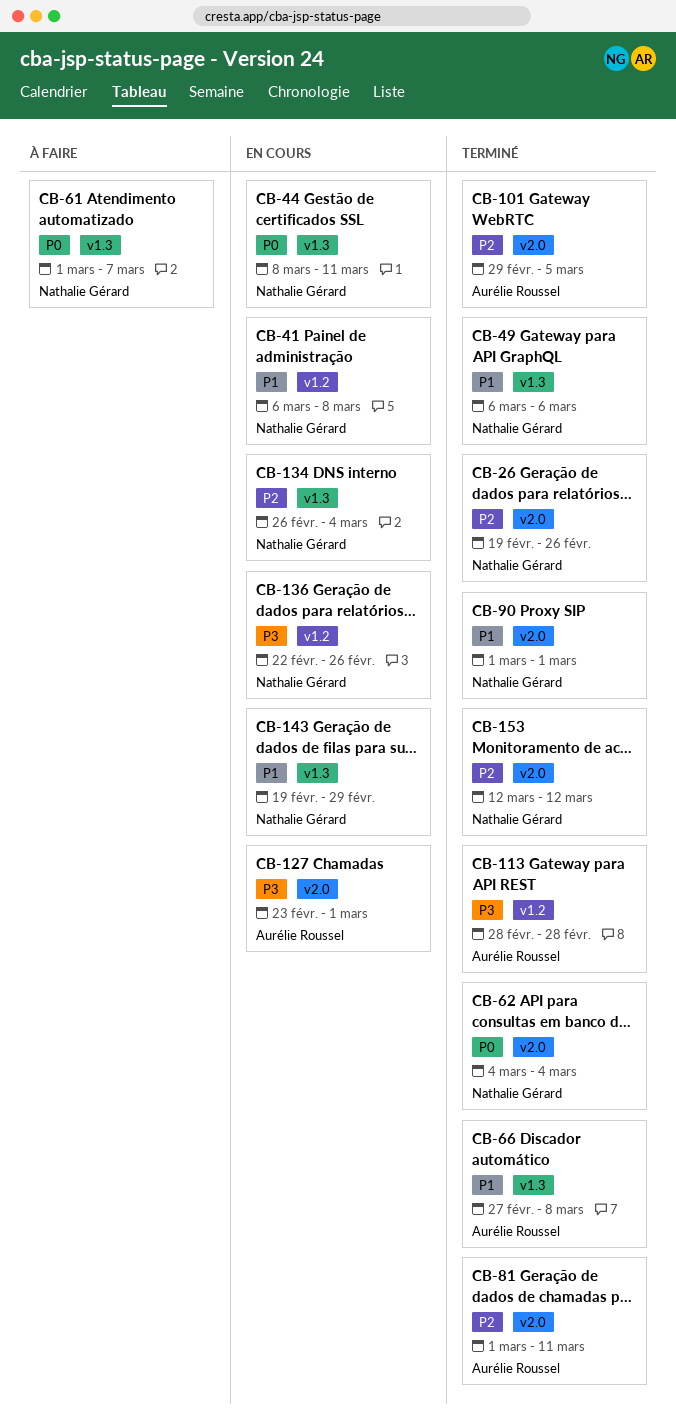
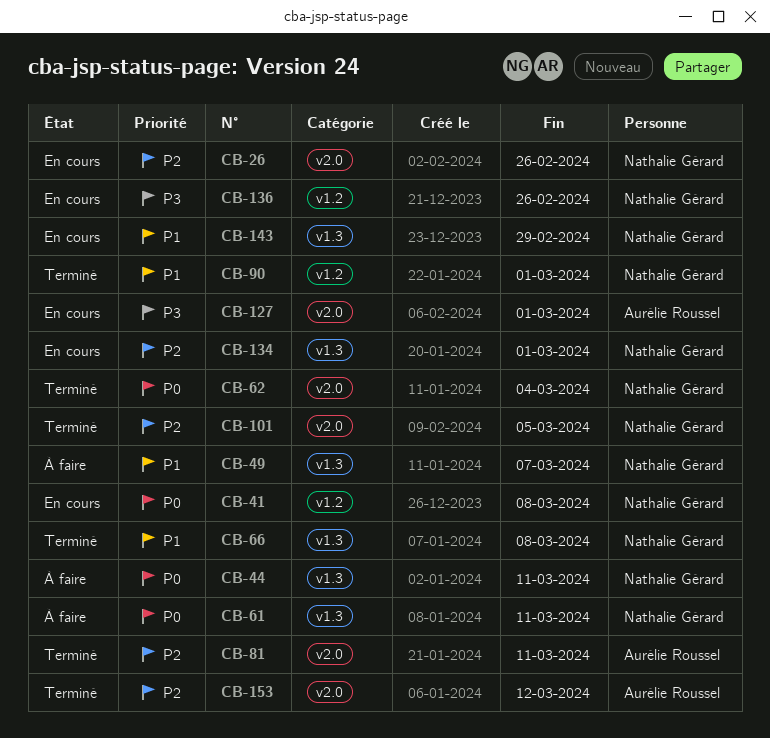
CB-26, status: Terminé -> En cours
CB-41, priority: P1 -> P0
CB-44, status: En cours -> À faire
CB-49, status: Terminé -> À faire
CB-49, due: Mar 6 -> Mar 7
CB-61, due: Mar 7 -> Mar 11
CB-66, owner: Aurélie Roussel -> Nathalie Gérard
CB-90, label: v2.0 -> v1.2
CB-101, owner: Aurélie Roussel -> Nathalie Gérard
CB-113: present -> none
CB-134, due: Mar 4 -> Mar 1
CB-153, owner: Nathalie Gérard -> Aurélie Roussel

